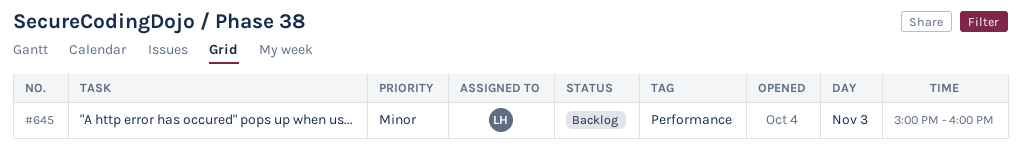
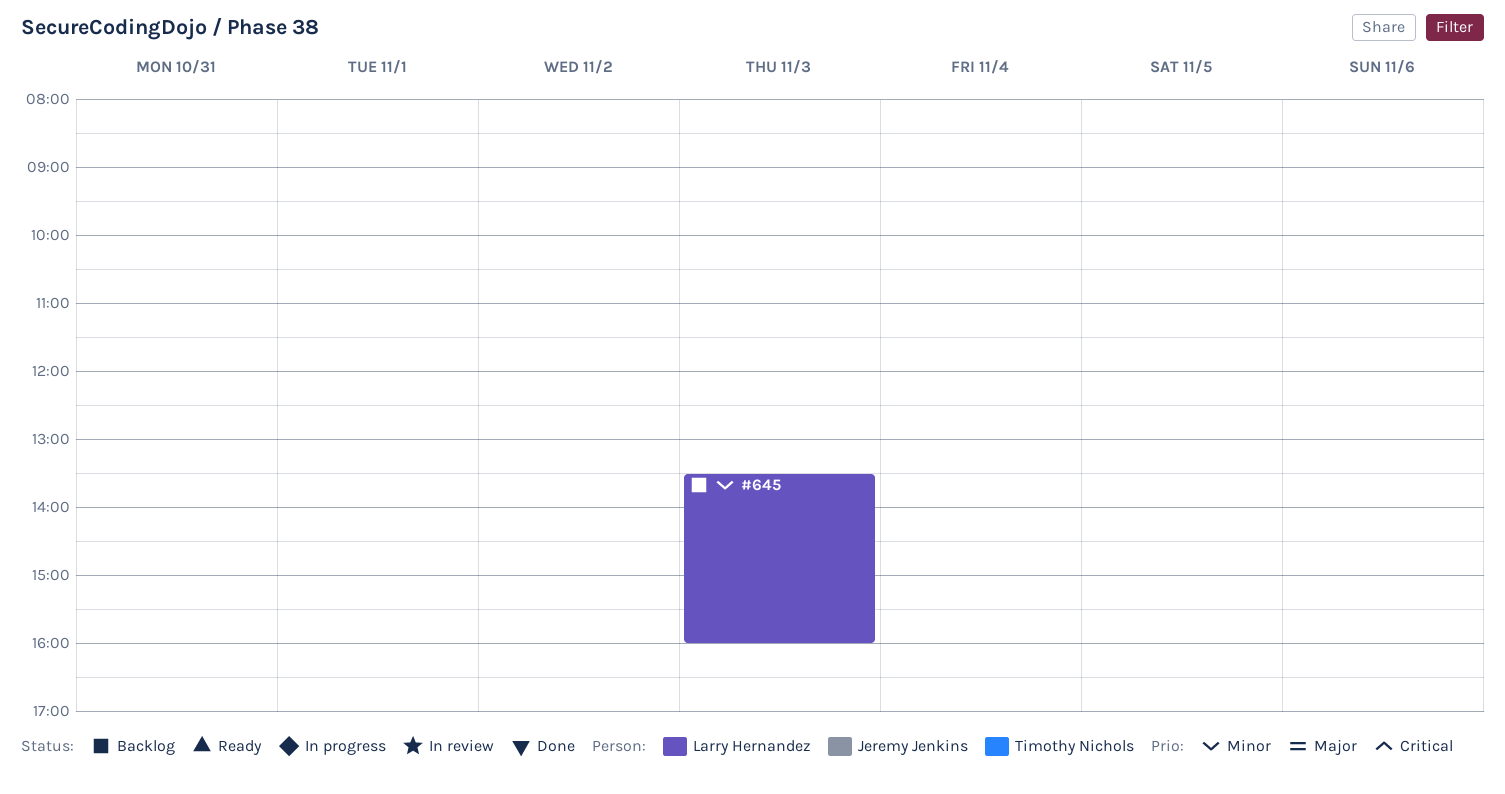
#645, begins: 15:00 -> 13:30

